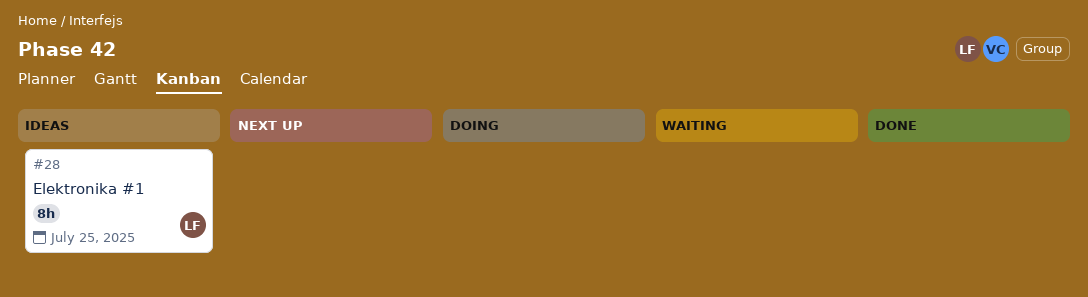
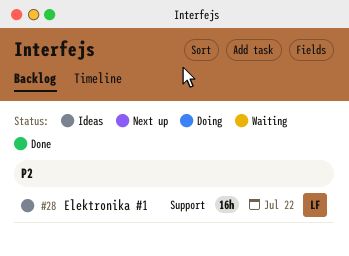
#28, estimate: 8h -> 16h
#28, due: Jul 25 -> Jul 22

